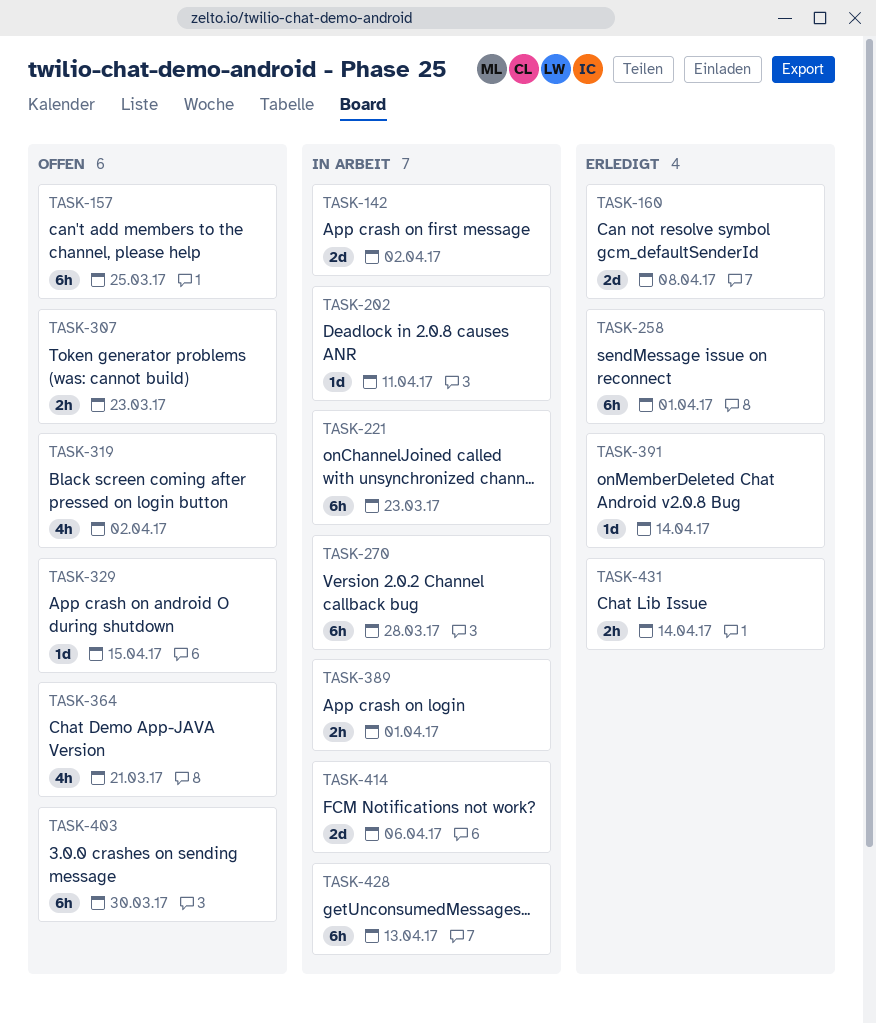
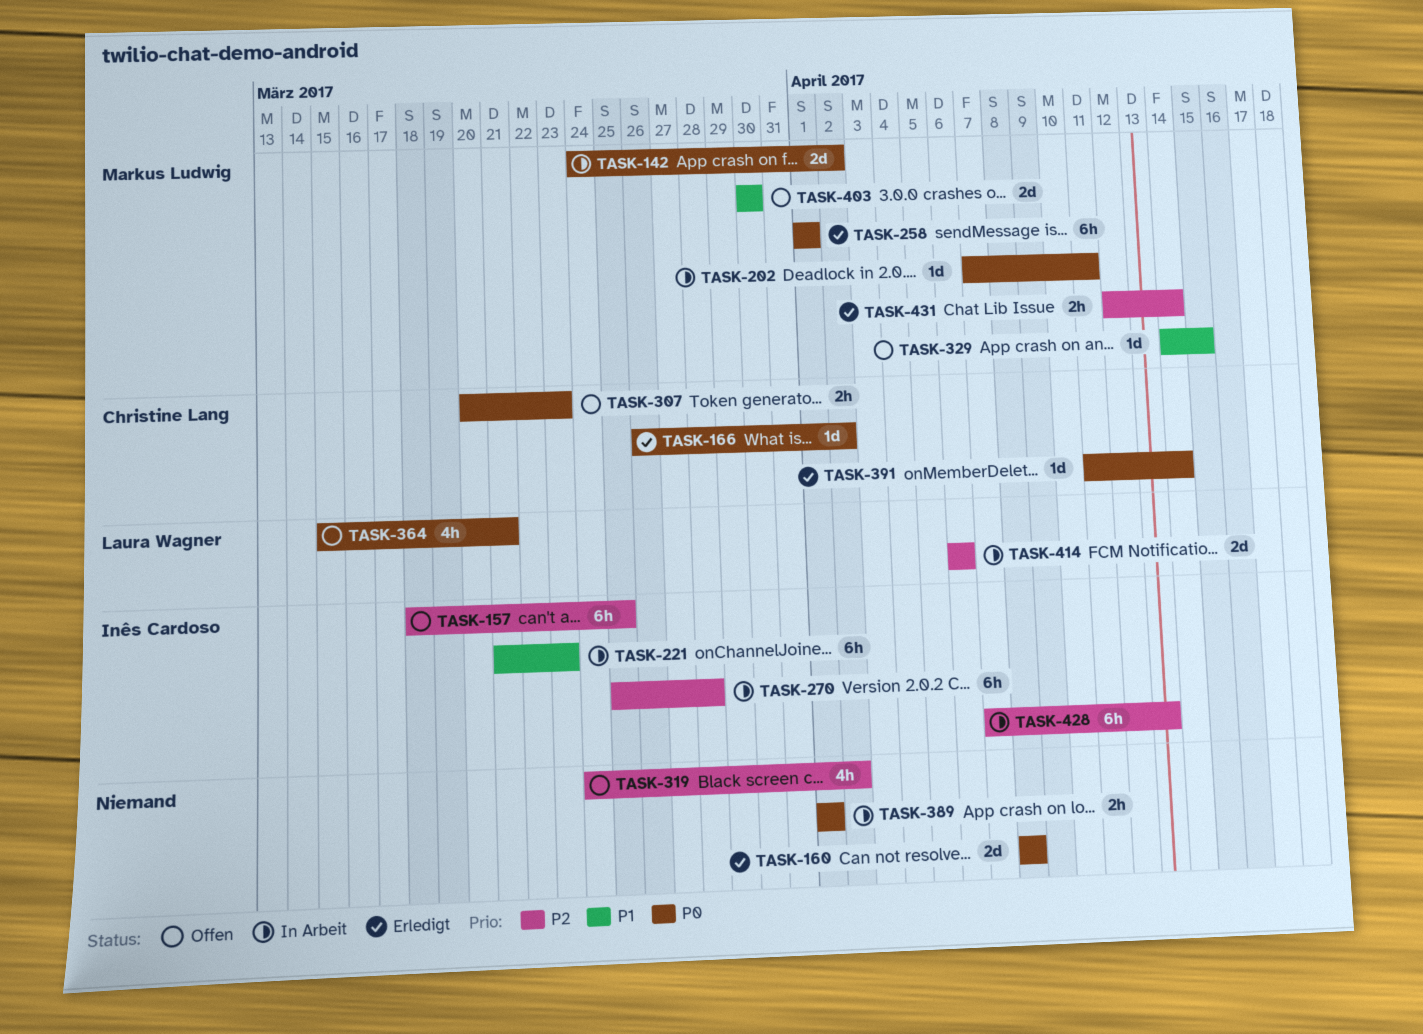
TASK-166: none -> present
TASK-403, estimate: 6h -> 2d

